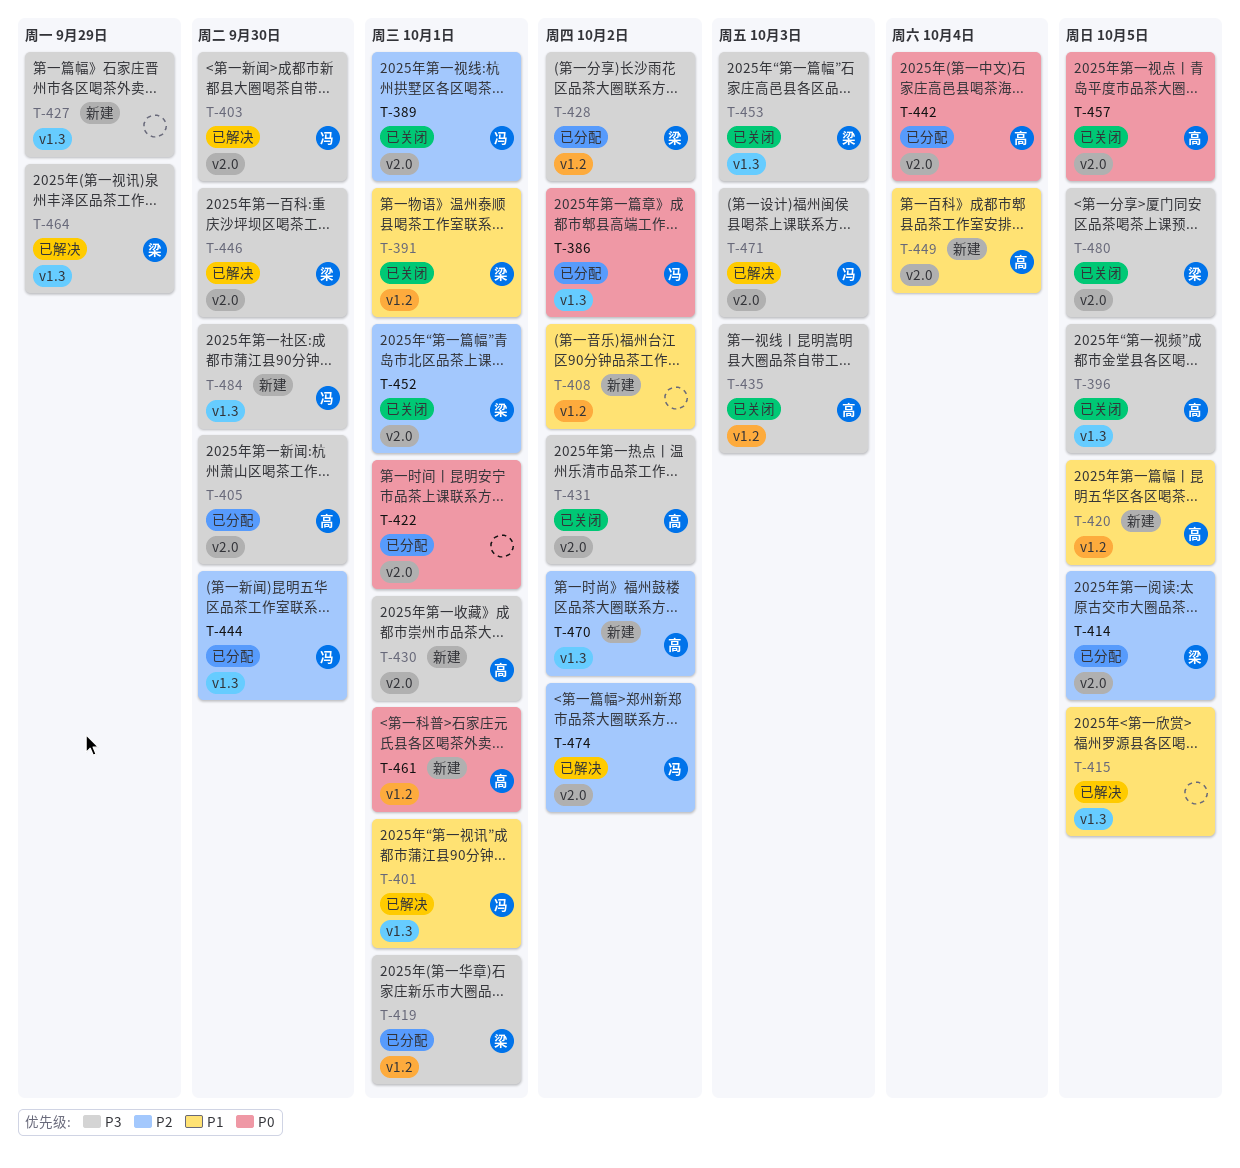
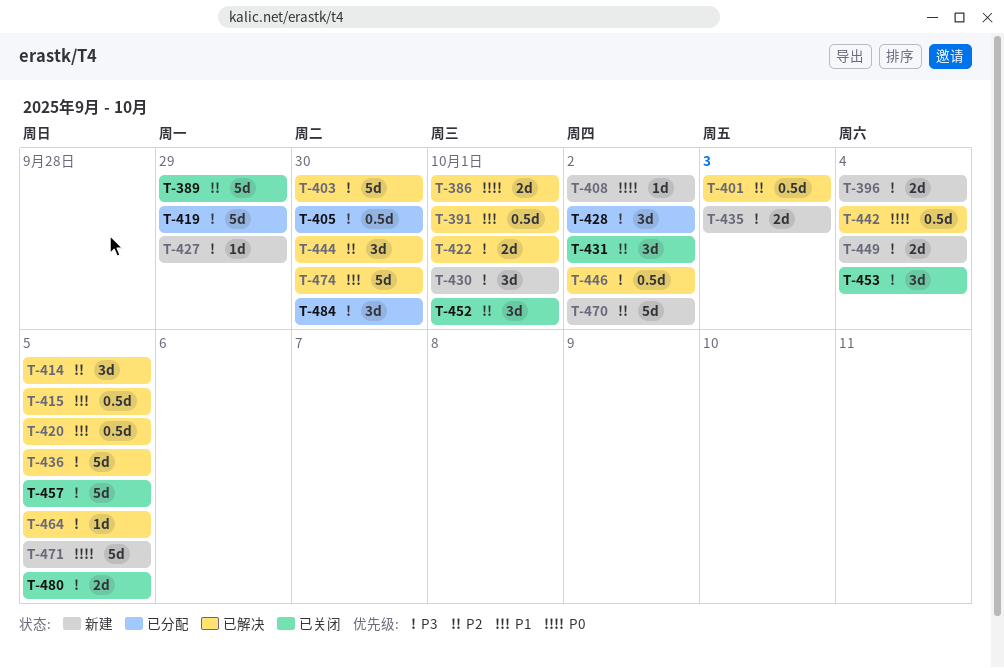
T-386, status: 已分配 -> 已解决
T-386, due: Oct 2 -> Oct 1
T-389, due: Oct 1 -> Sep 29
T-391, status: 已关闭 -> 已解决
T-396, status: 已关闭 -> 新建
T-396, due: Oct 5 -> Oct 4
T-401, priority: P1 -> P2
T-401, due: Oct 1 -> Oct 3
T-408, priority: P1 -> P0
T-414, status: 已分配 -> 已解决
T-419, due: Oct 1 -> Sep 29
T-420, status: 新建 -> 已解决
T-422, status: 已分配 -> 已解决
T-422, priority: P0 -> P3
T-431, priority: P3 -> P2
T-435, status: 已关闭 -> 新建
T-436: none -> present
T-442, status: 已分配 -> 已解决
T-444, status: 已分配 -> 已解决
T-446, due: Sep 30 -> Oct 2
T-449, priority: P1 -> P3
T-453, due: Oct 3 -> Oct 4
T-457, priority: P0 -> P3
T-461: present -> none
T-464, due: Sep 29 -> Oct 5
T-471, status: 已解决 -> 新建
T-471, priority: P3 -> P0
T-471, due: Oct 3 -> Oct 5
T-474, priority: P2 -> P1
T-474, due: Oct 2 -> Sep 30
T-484, status: 新建 -> 已分配

